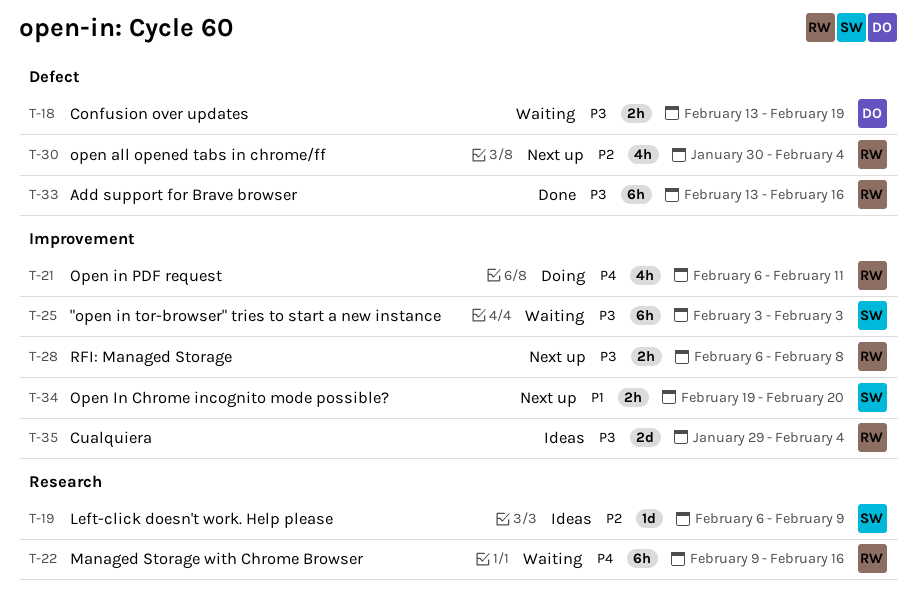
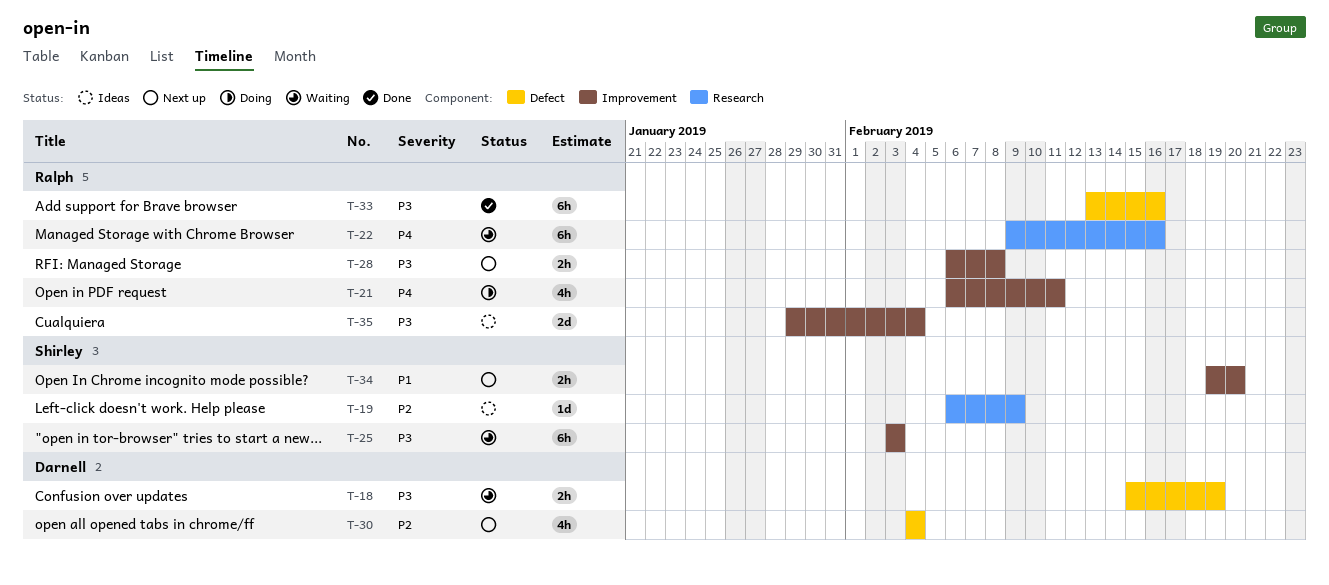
T-18, start: Feb 13 -> Feb 15
T-30, owner: Ralph -> Darnell
T-30, start: Jan 30 -> Feb 4

